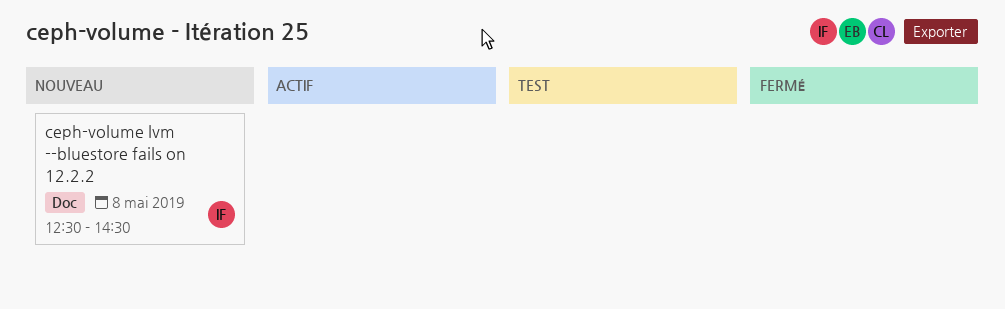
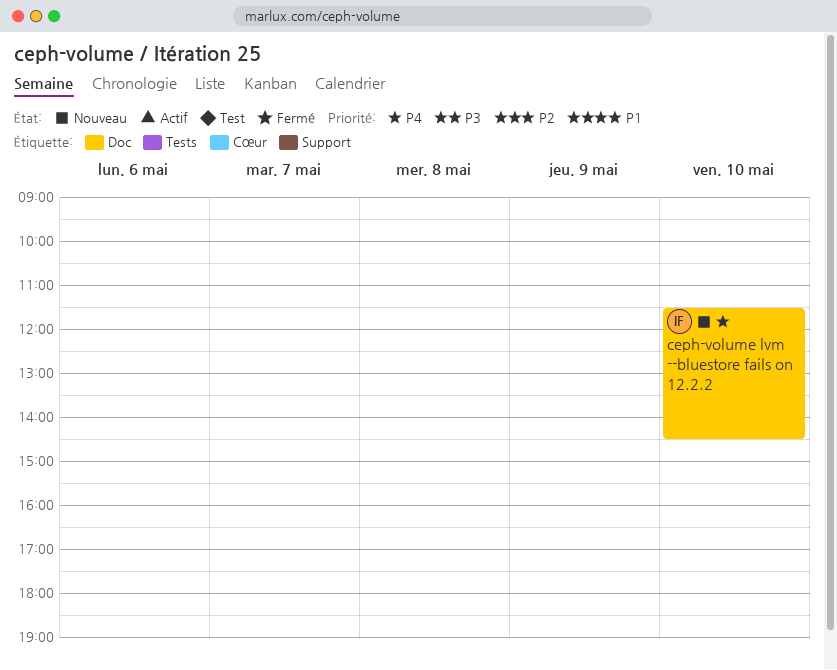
ceph-volume lvm --bluestore fails on 12.2.2, day: May 8 -> May 10
ceph-volume lvm --bluestore fails on 12.2.2, begins: 12:30 -> 11:30

